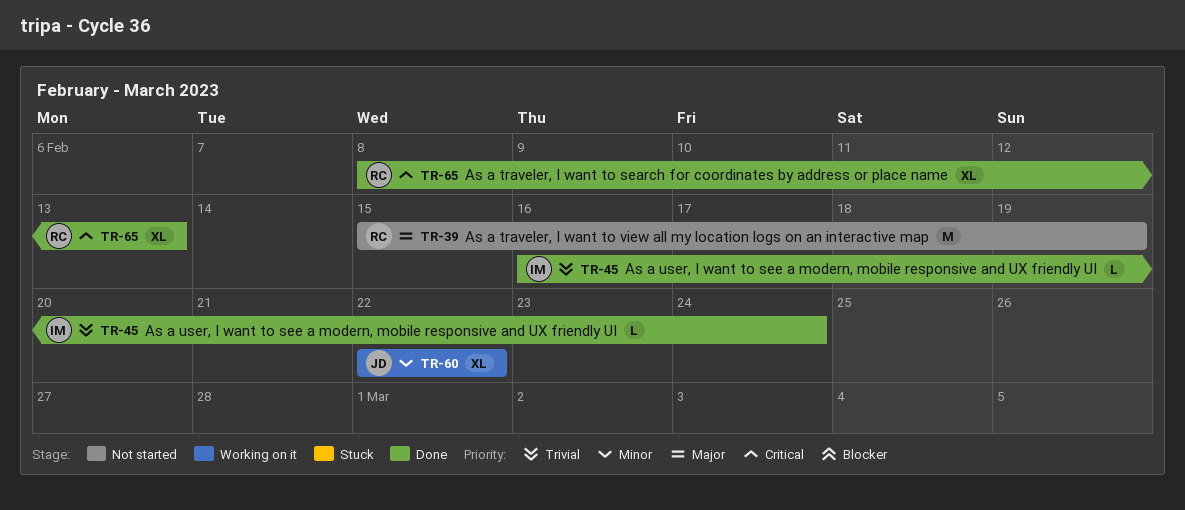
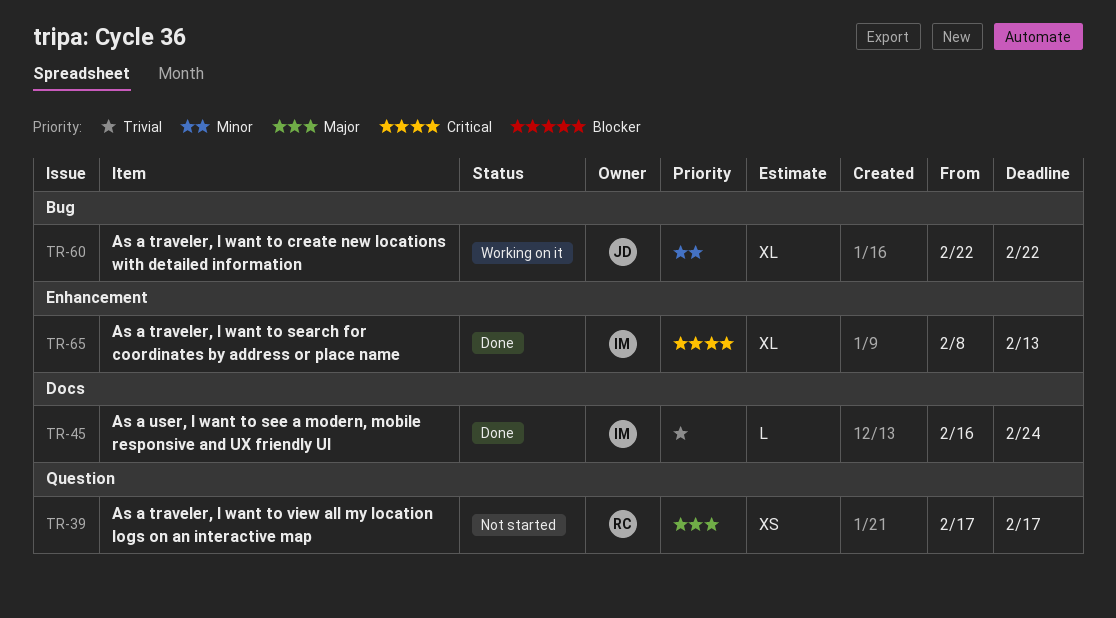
TR-39, estimate: M -> XS
TR-39, start: Feb 15 -> Feb 17
TR-39, due: Feb 19 -> Feb 17
TR-65, owner: RC -> IM

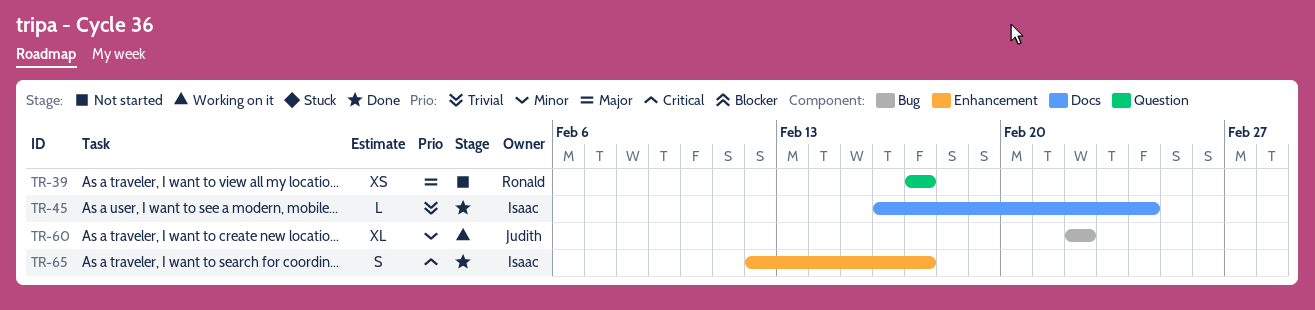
TR-65, estimate: XL -> S
TR-65, start: Feb 8 -> Feb 12
TR-65, due: Feb 13 -> Feb 17

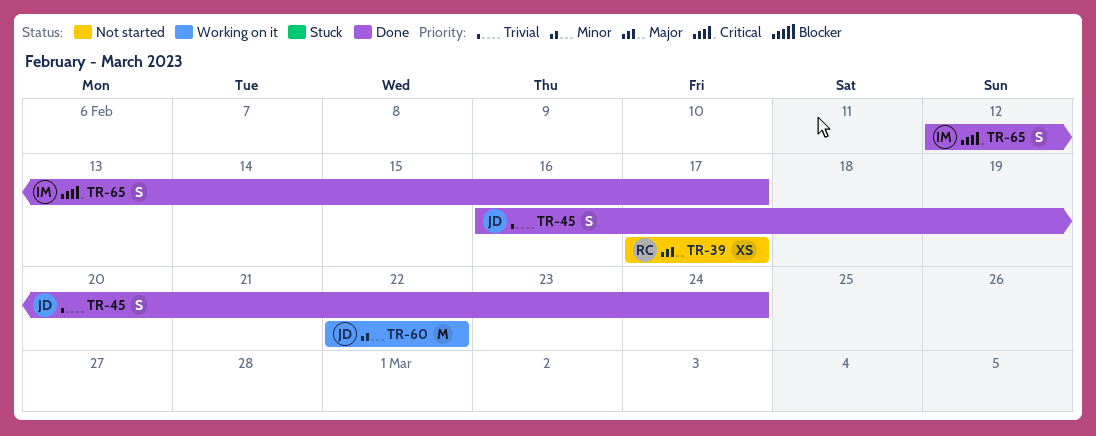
TR-45, owner: Isaac -> Judith
TR-45, estimate: L -> S
TR-60, estimate: XL -> M

